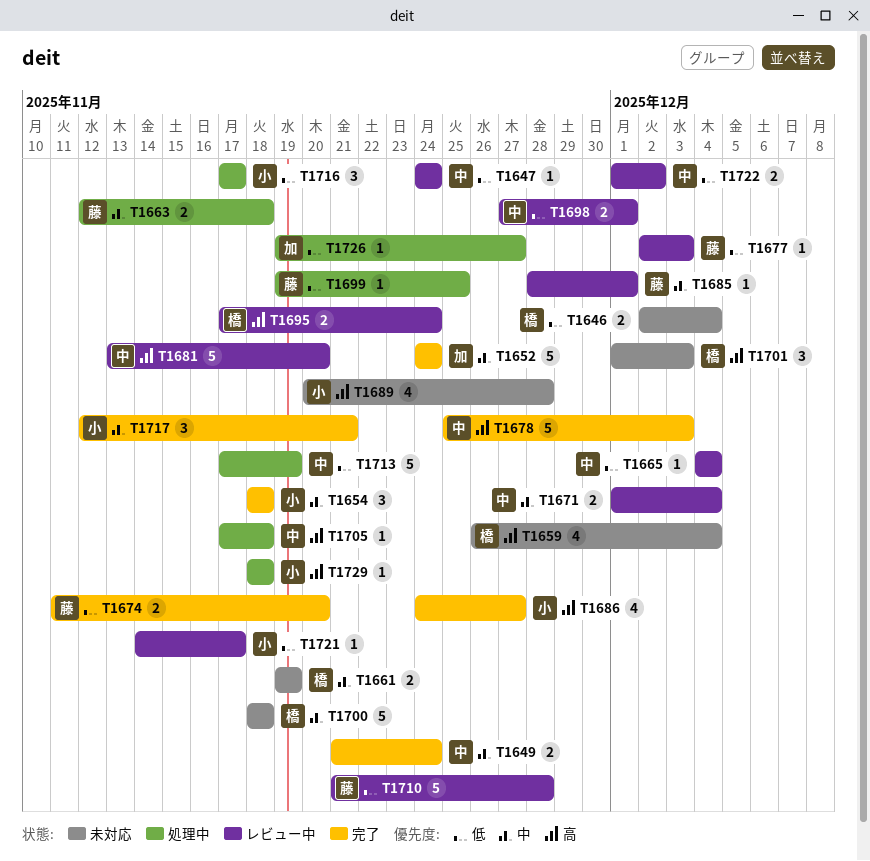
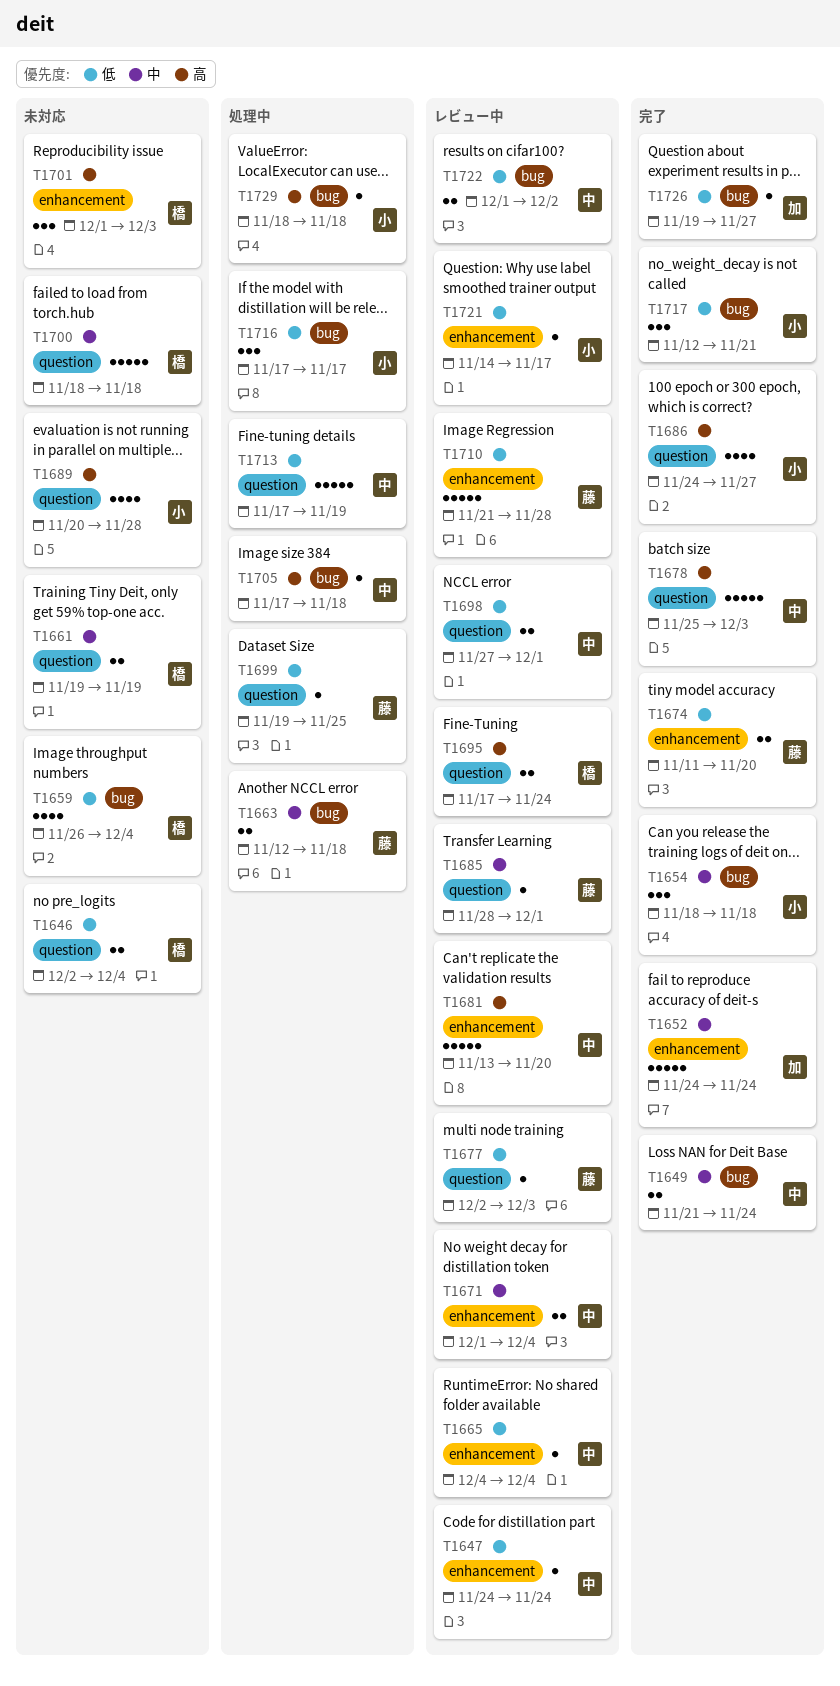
T1659, priority: 高 -> 低
T1717, priority: 中 -> 低
T1726, status: 処理中 -> 完了

